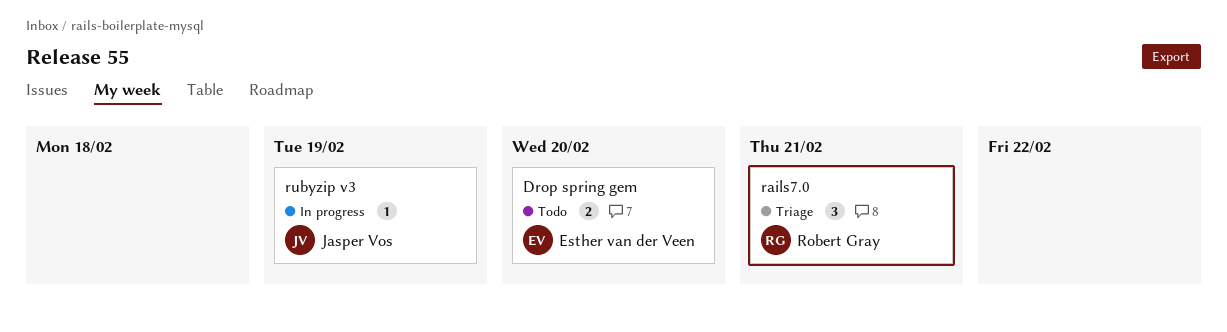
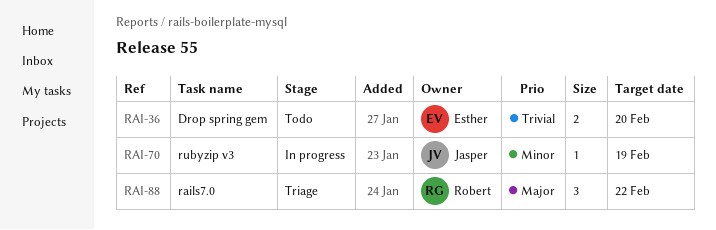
rails7.0, due: Feb 21 -> Feb 22

